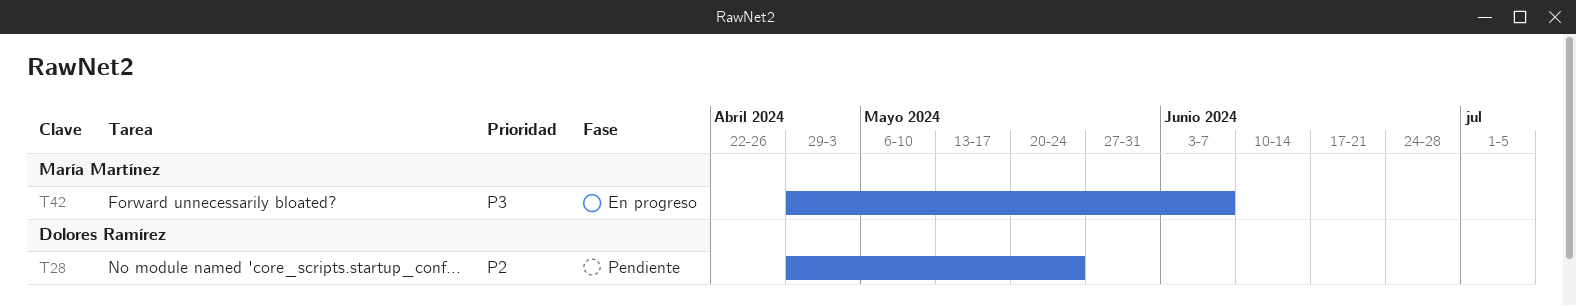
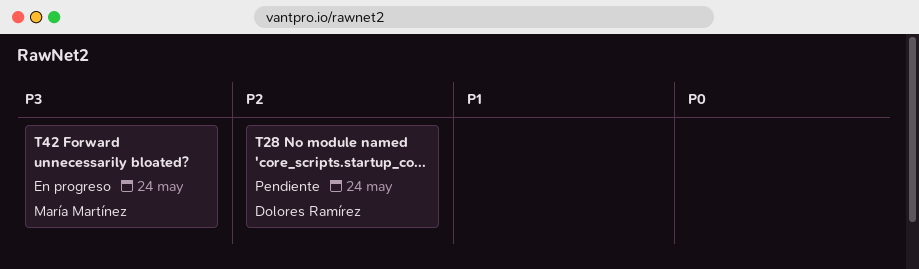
T42, due: Jun 7 -> May 24

